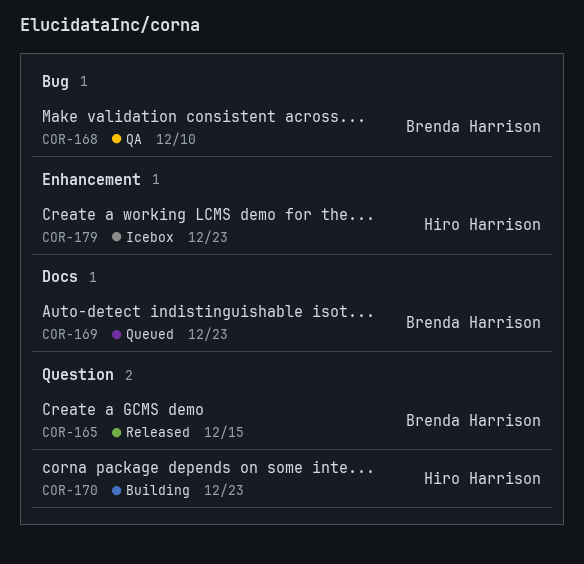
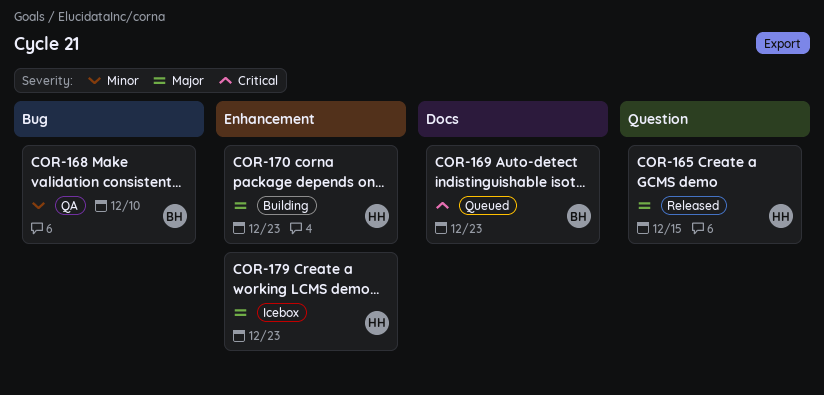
COR-165, owner: Brenda Harrison -> Hiro Harrison
COR-170, label: Question -> Enhancement

